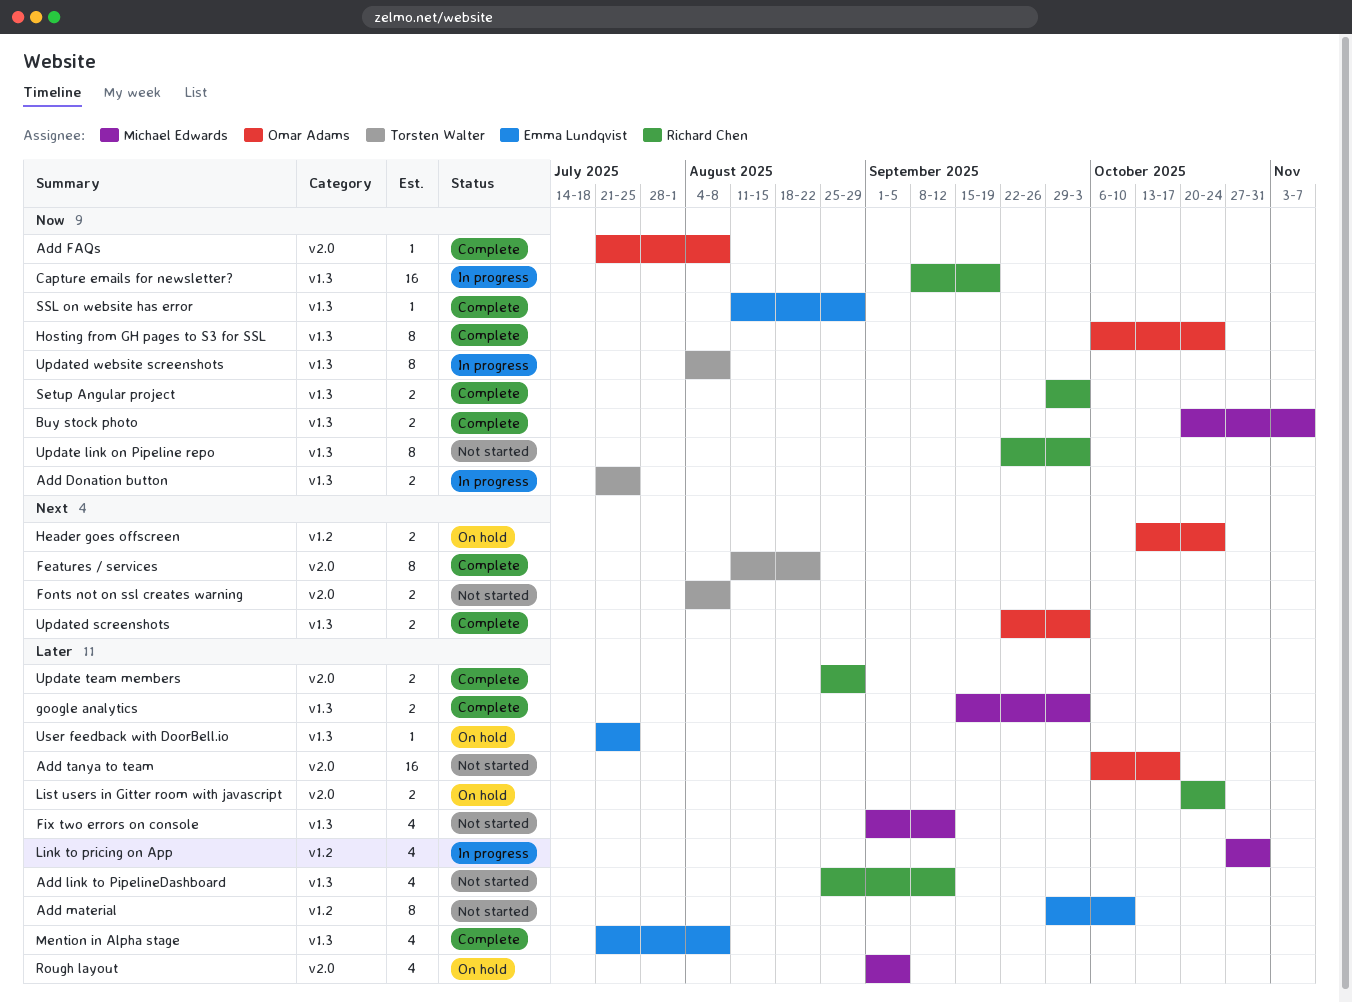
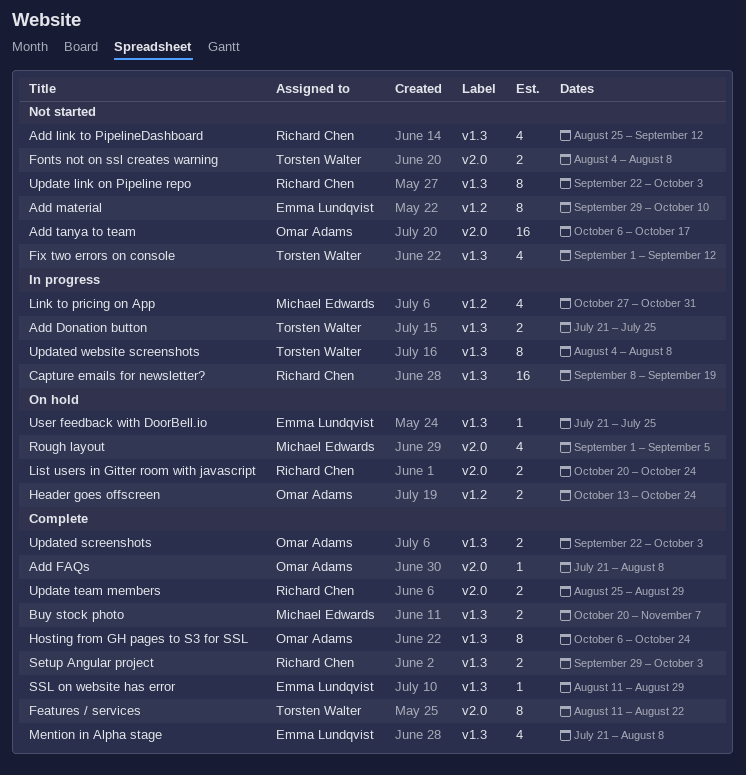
Fix two errors on console, owner: Michael Edwards -> Torsten Walter
google analytics: present -> none

